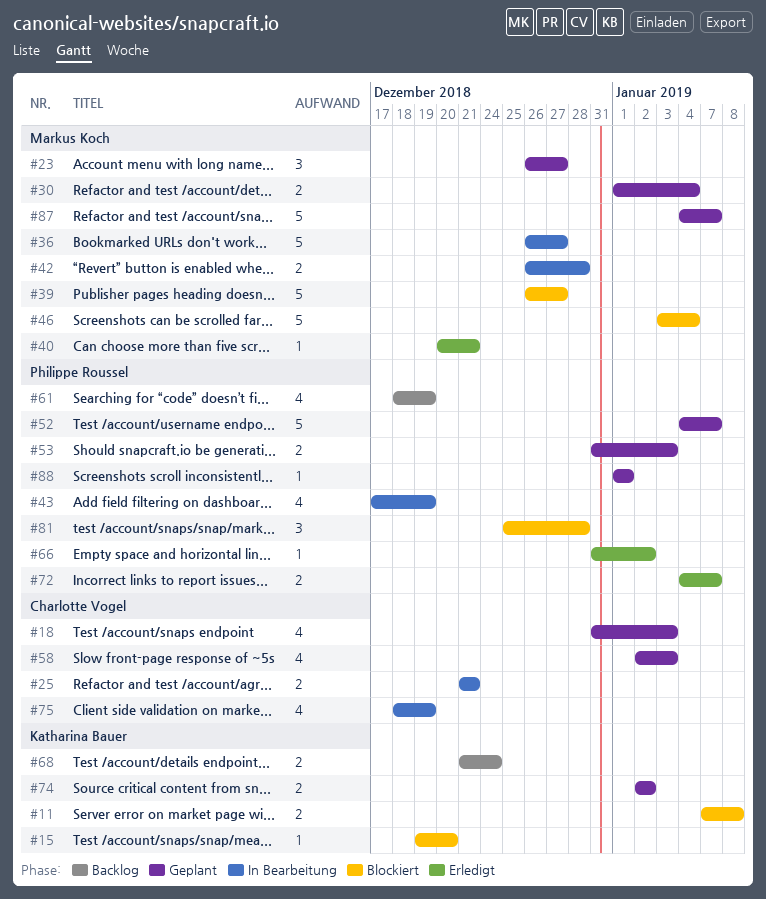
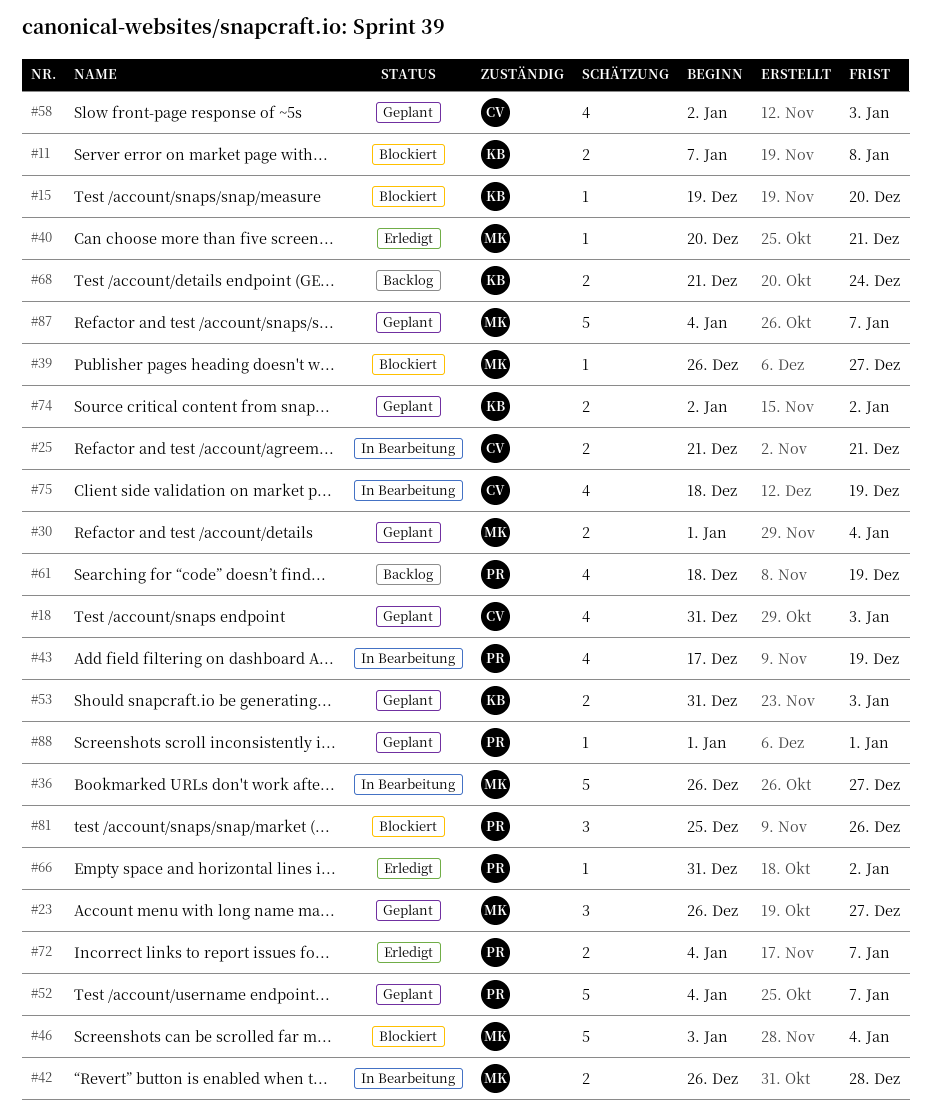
#39, estimate: 5 -> 1
#53, owner: Philippe Roussel -> Katharina Bauer
#81, due: Dec 28 -> Dec 26

